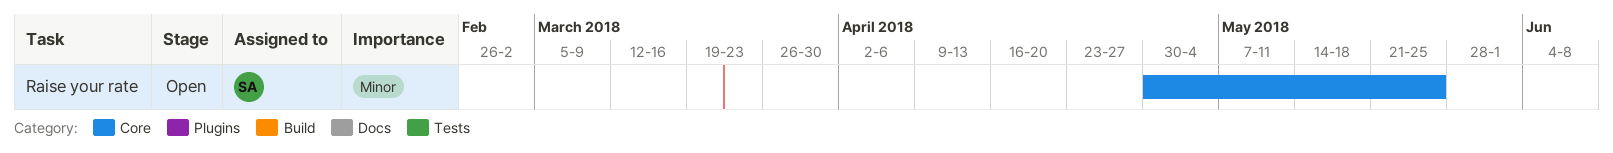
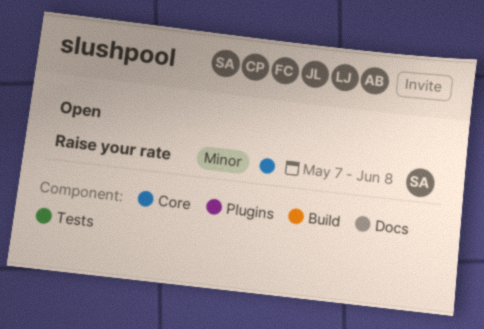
Raise your rate, start: Apr 30 -> May 7
Raise your rate, due: May 25 -> Jun 8

